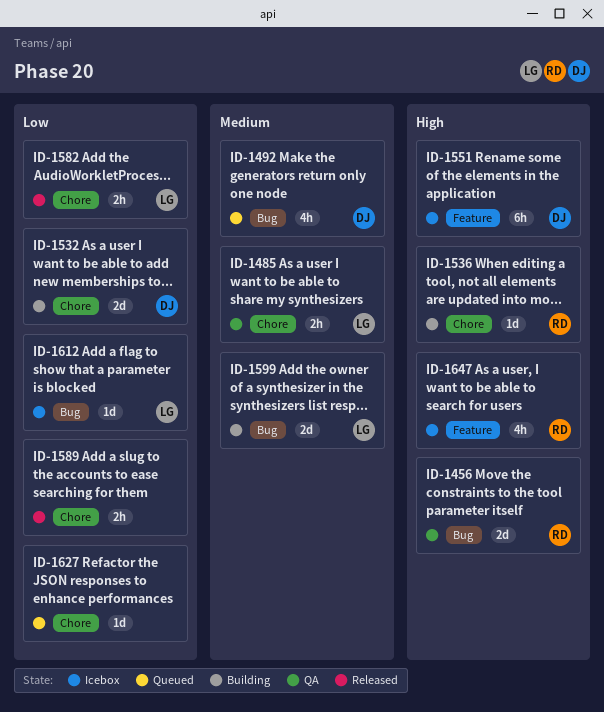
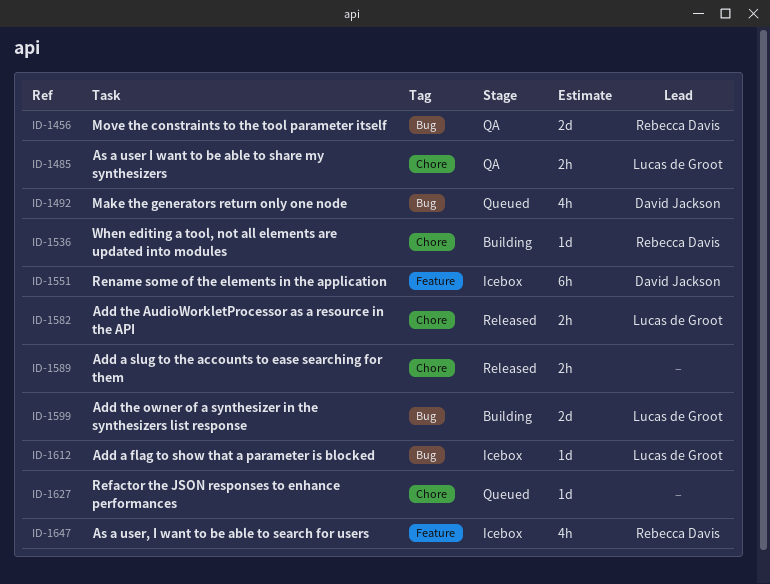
ID-1532: present -> none

